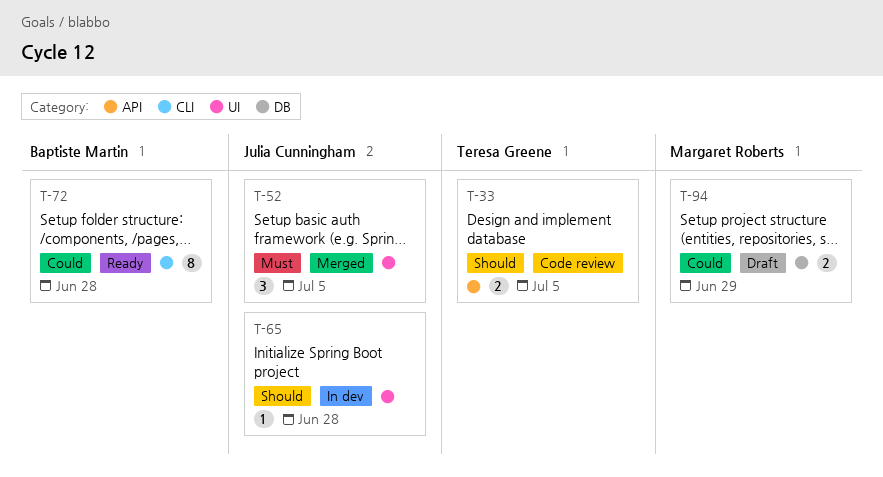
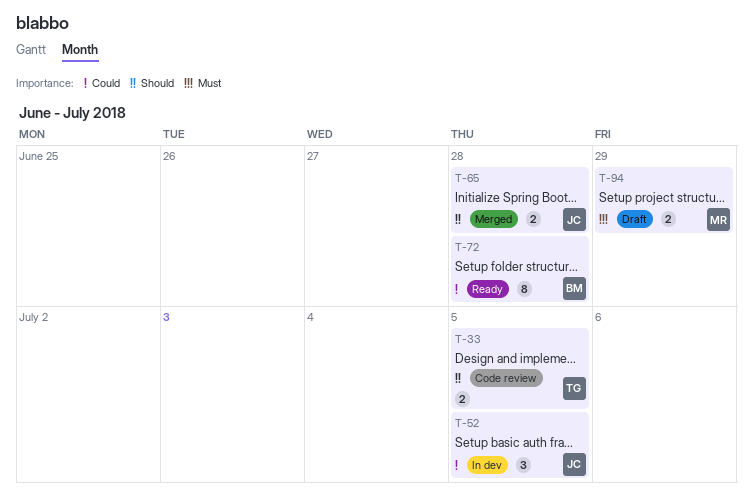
T-52, status: Merged -> In dev
T-52, priority: Must -> Could
T-65, status: In dev -> Merged
T-65, estimate: 1 -> 2
T-94, priority: Could -> Must

